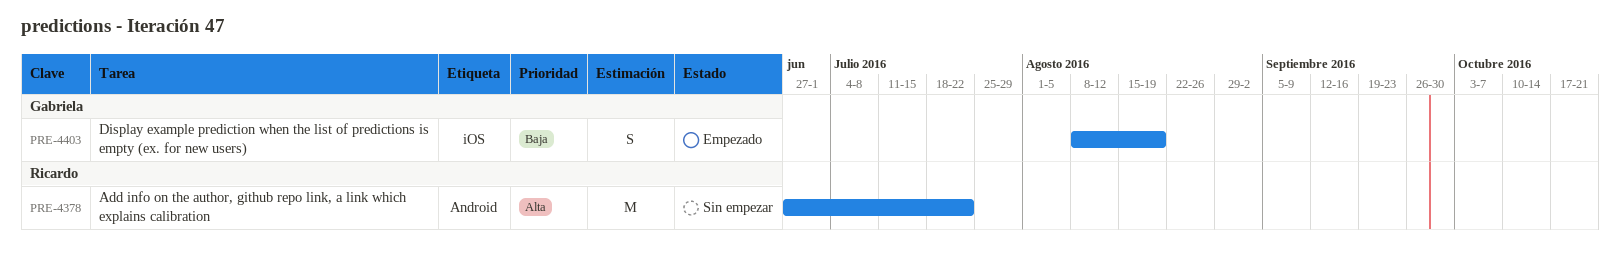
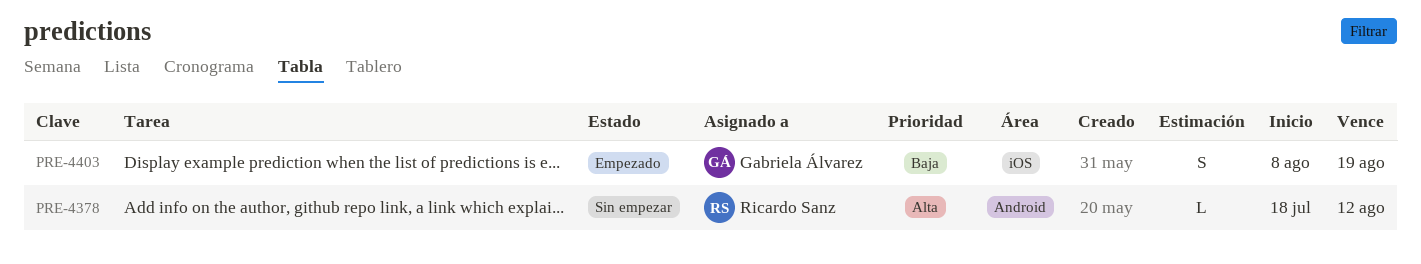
PRE-4378, estimate: M -> L
PRE-4378, start: Jun 27 -> Jul 18
PRE-4378, due: Jul 22 -> Aug 12

